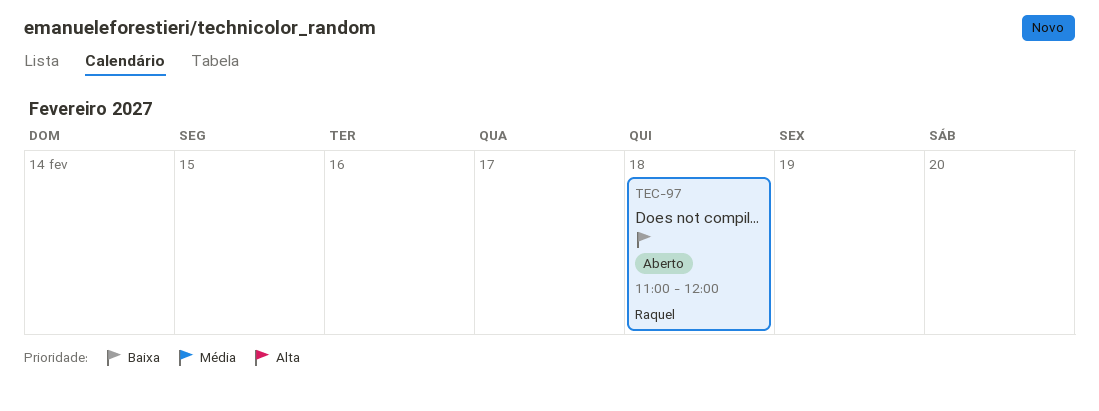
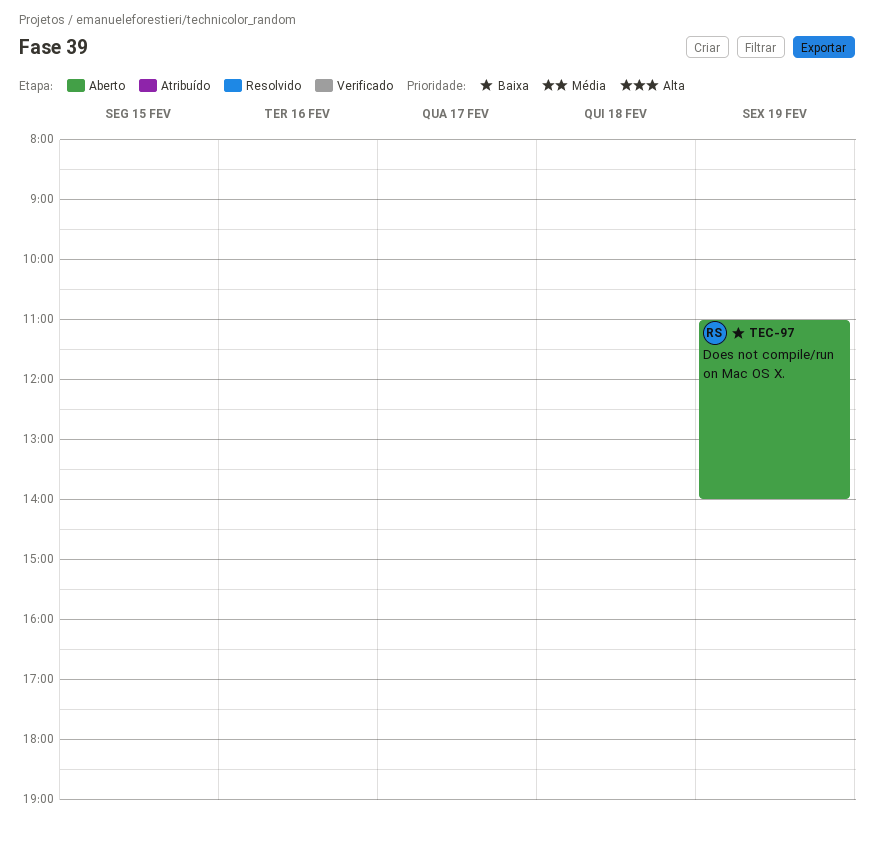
TEC-97, day: Feb 18 -> Feb 19
TEC-97, ends: 12:00 -> 14:00

